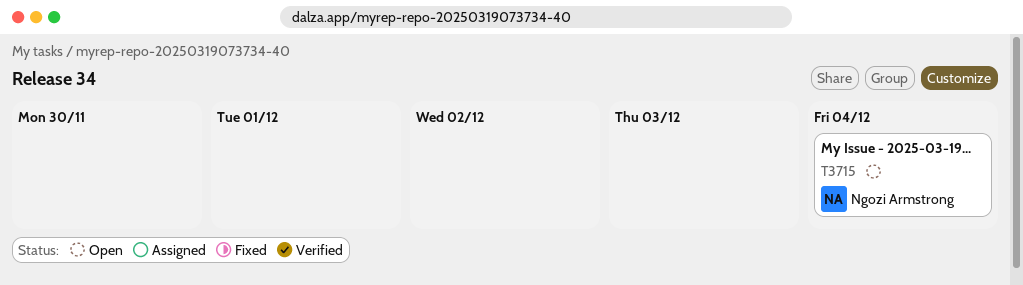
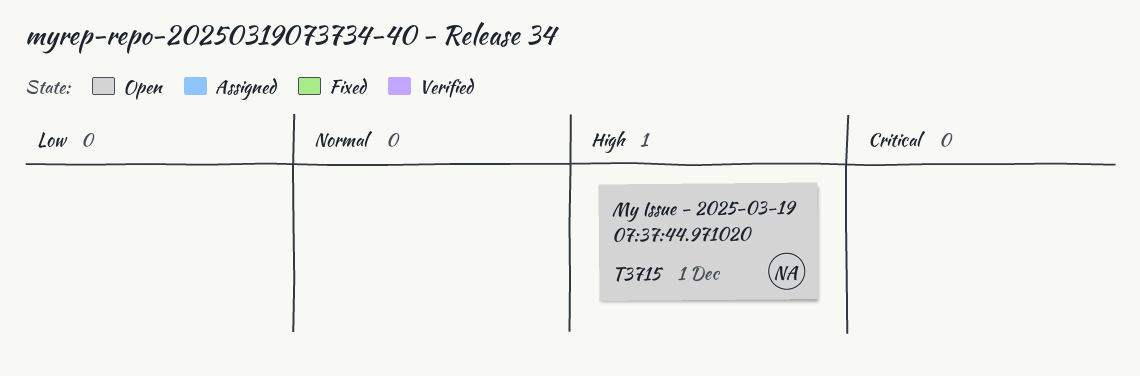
T3715, due: Dec 4 -> Dec 1

